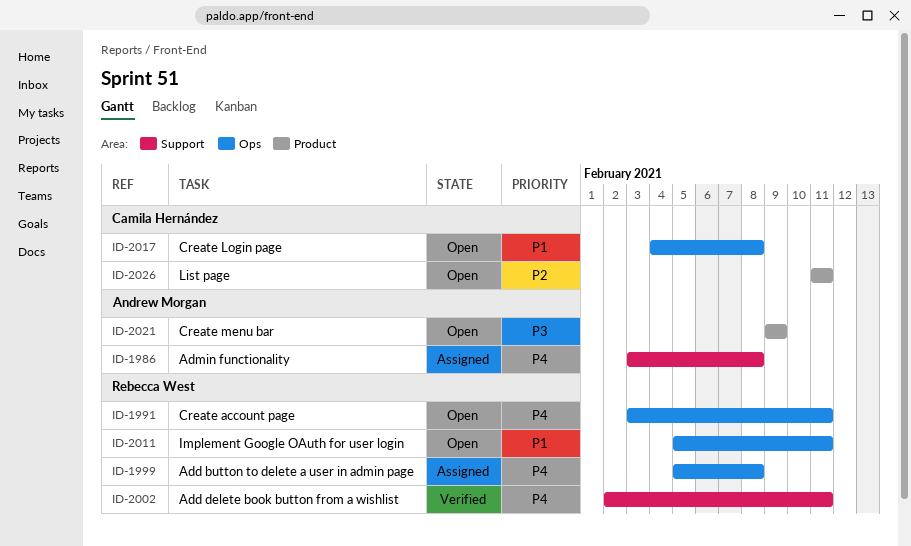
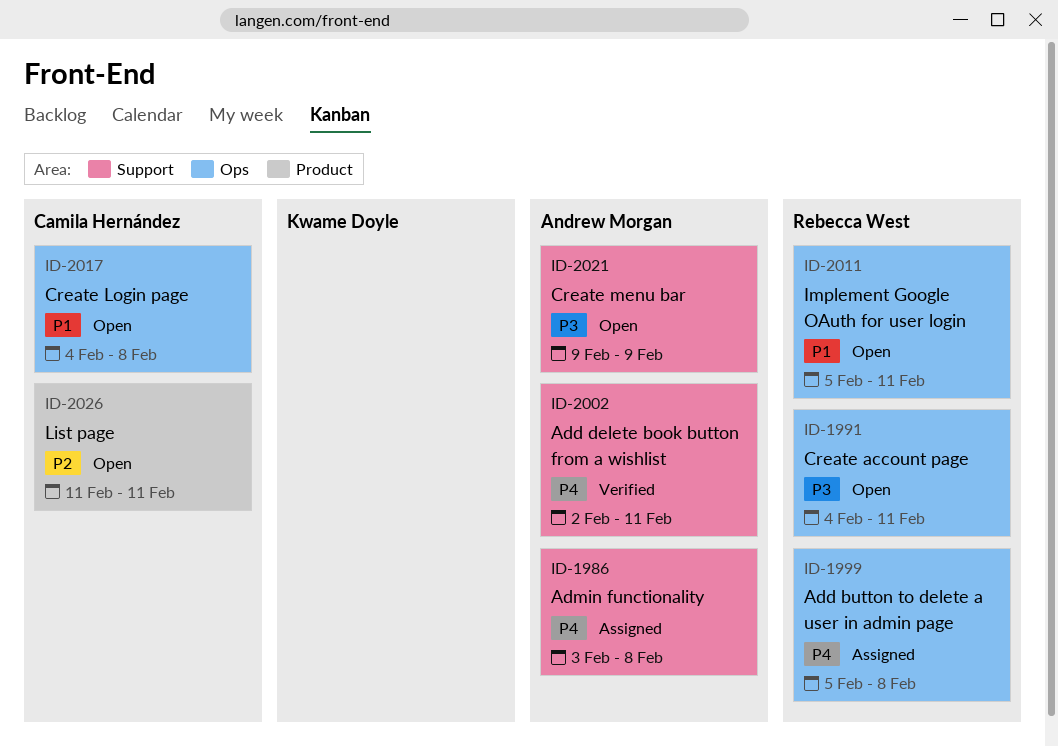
ID-1991, priority: P4 -> P3
ID-1991, start: Feb 3 -> Feb 4
ID-2002, owner: Rebecca West -> Andrew Morgan
ID-2021, label: Product -> Support

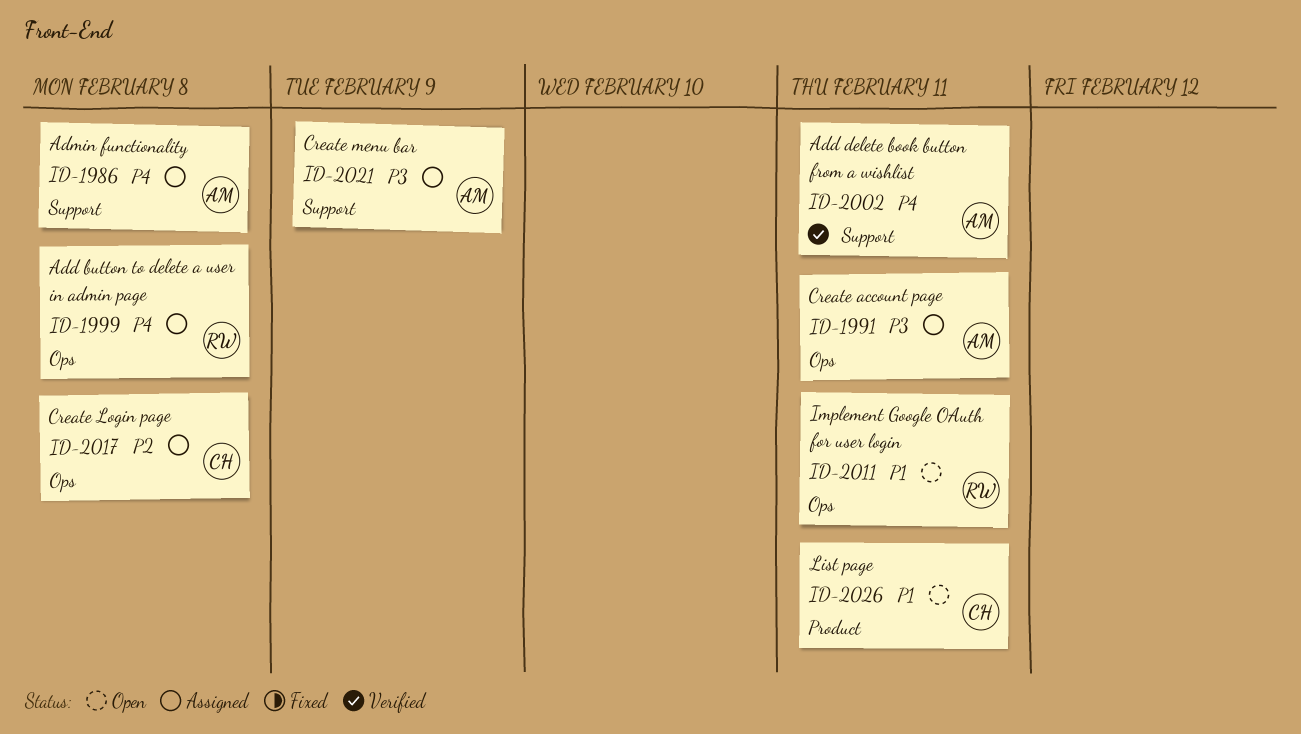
ID-1991, status: Open -> Assigned
ID-1991, owner: Rebecca West -> Andrew Morgan
ID-2017, status: Open -> Assigned
ID-2017, priority: P1 -> P2
ID-2021, status: Open -> Assigned
ID-2026, priority: P2 -> P1

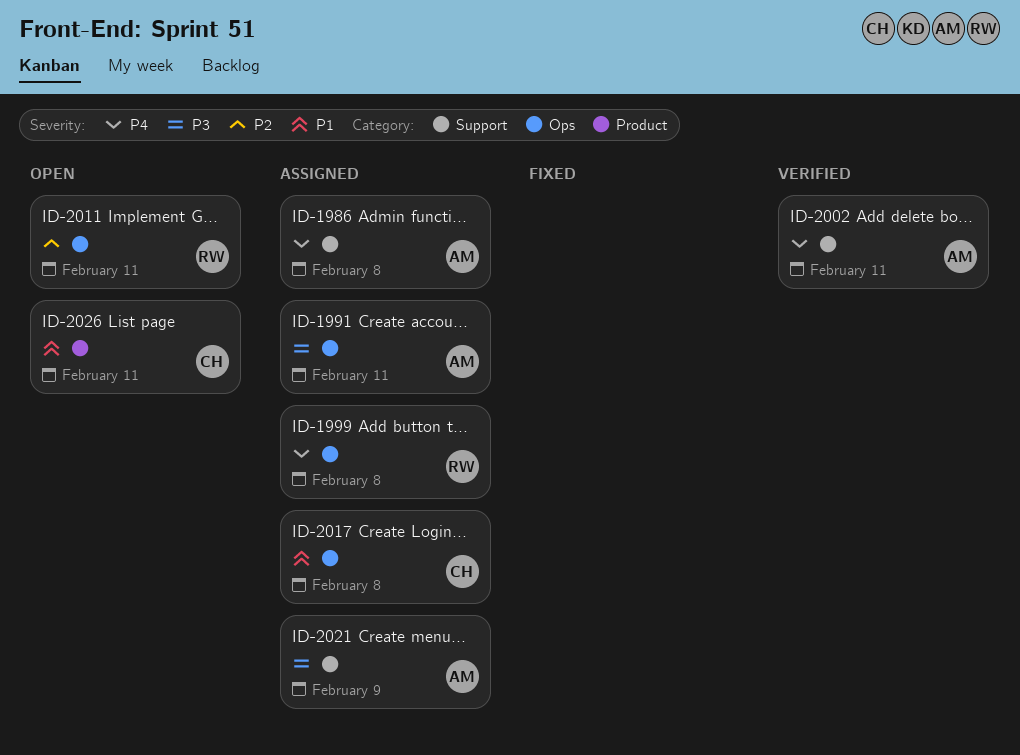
ID-2011, priority: P1 -> P2
ID-2017, priority: P2 -> P1

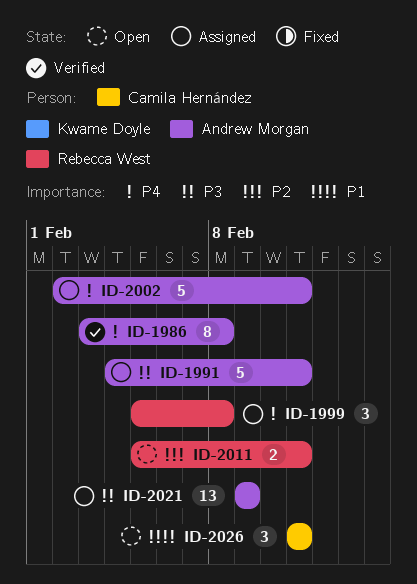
ID-1986, status: Assigned -> Verified
ID-2002, status: Verified -> Assigned
ID-2017: present -> none

